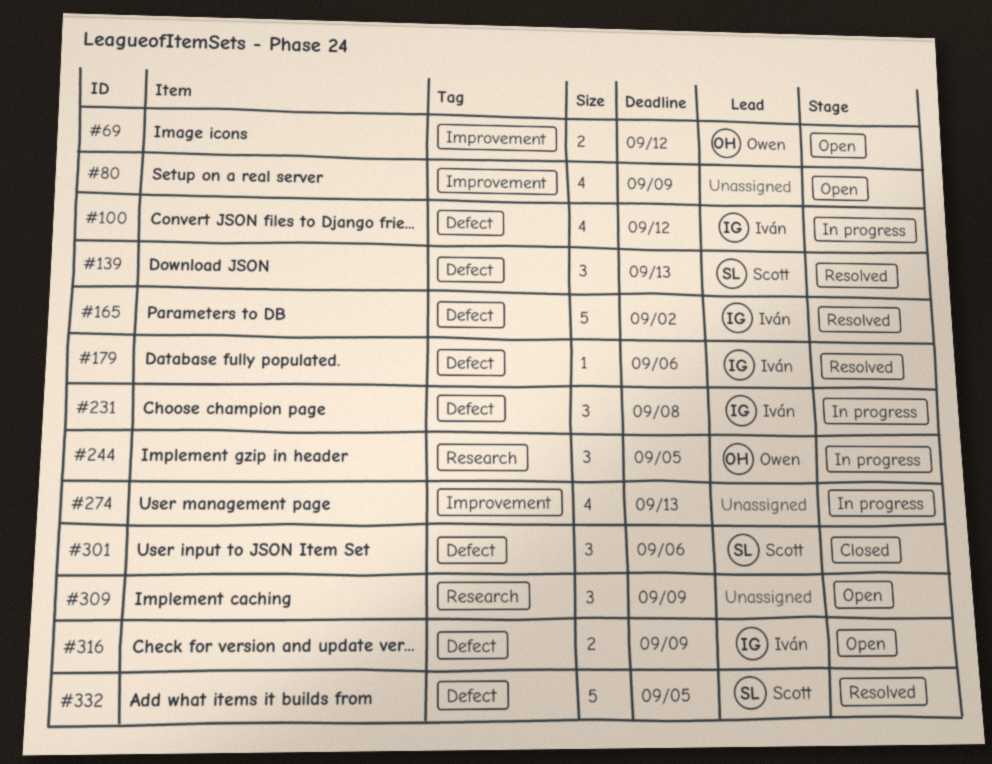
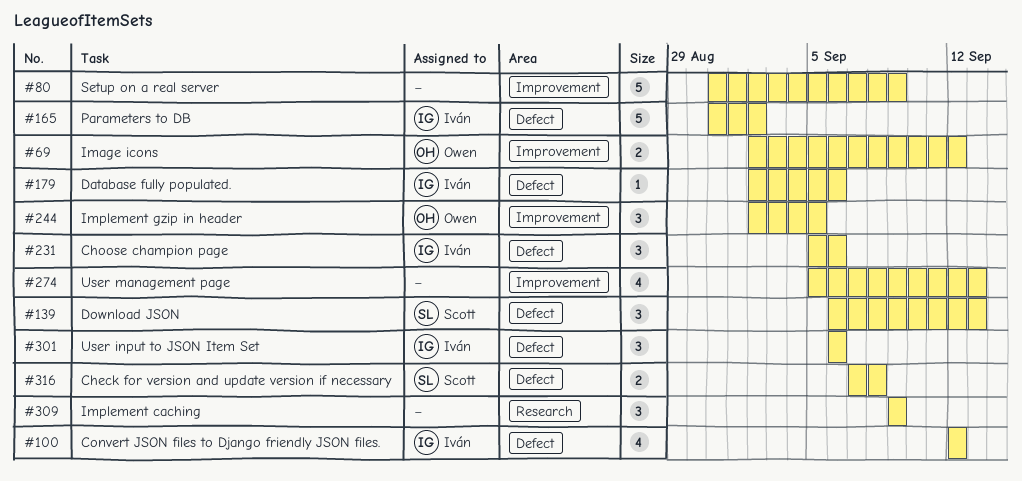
#80, estimate: 4 -> 5
#231, due: Sep 8 -> Sep 6
#244, label: Research -> Improvement
#301, owner: Scott -> Iván
#316, owner: Iván -> Scott
#316, due: Sep 9 -> Sep 8
#332: present -> none

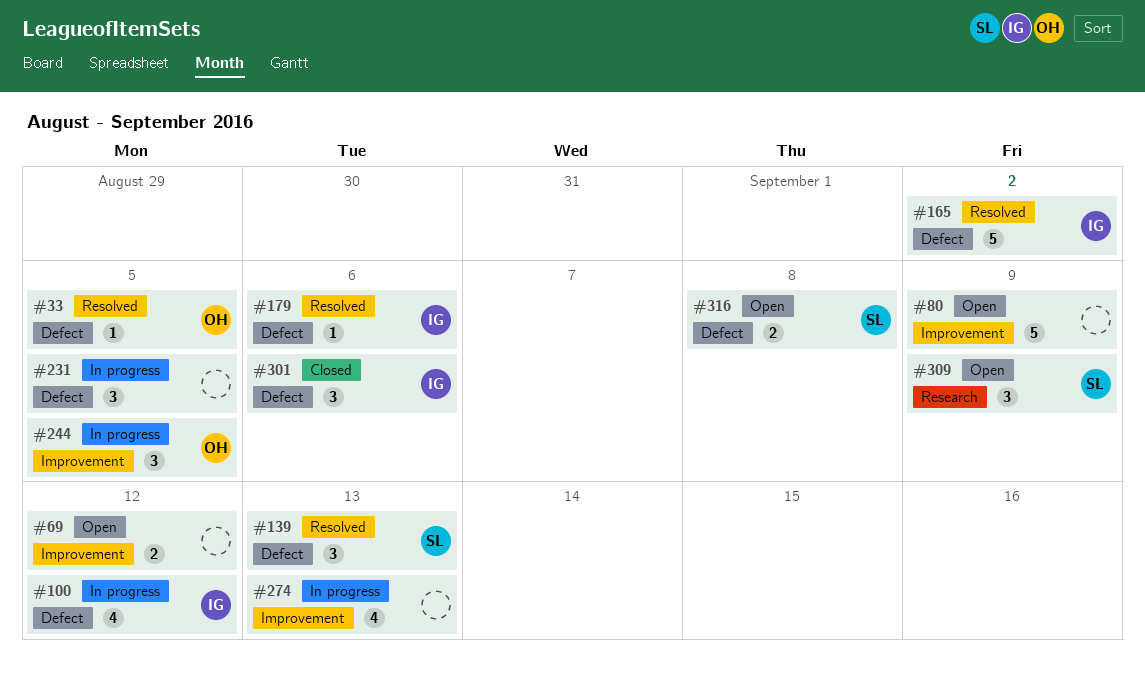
#33: none -> present
#69, owner: Owen -> none
#231, owner: Iván -> none
#231, due: Sep 6 -> Sep 5
#309, owner: none -> Scott

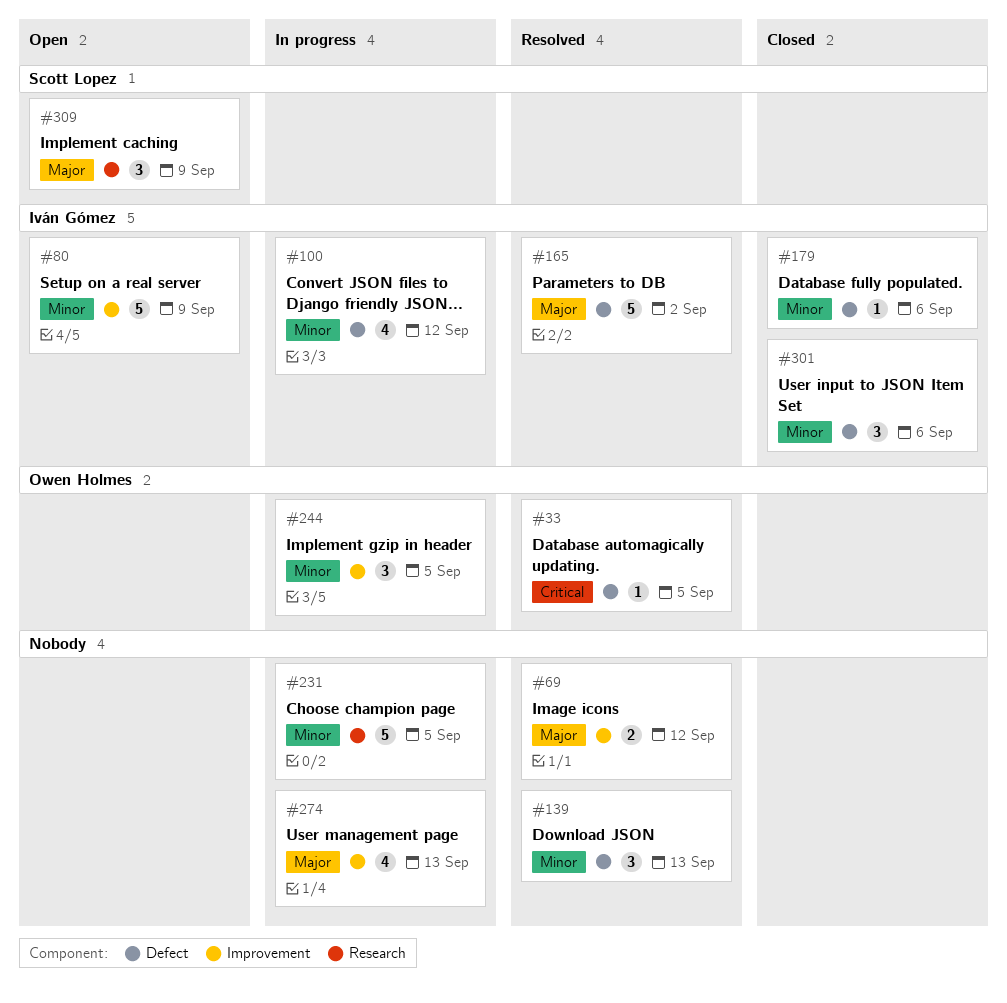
#69, status: Open -> Resolved
#80, owner: none -> Iván Gómez
#139, owner: Scott Lopez -> none
#179, status: Resolved -> Closed
#231, label: Defect -> Research
#231, estimate: 3 -> 5
#316: present -> none

